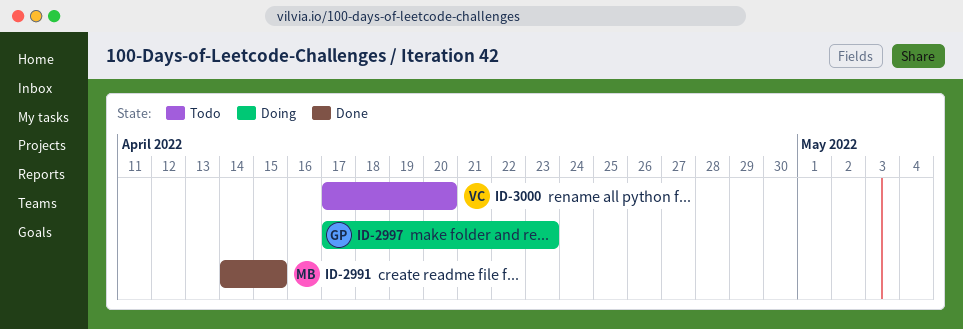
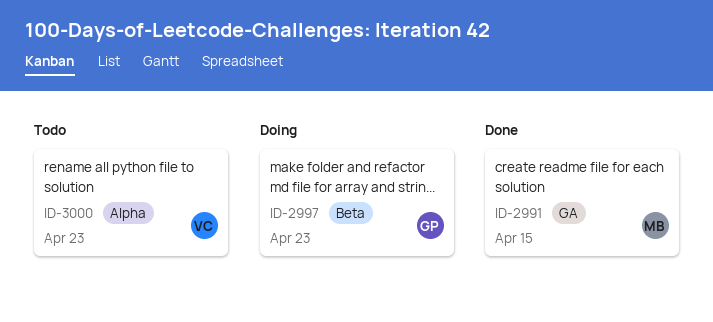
ID-3000, due: Apr 20 -> Apr 23

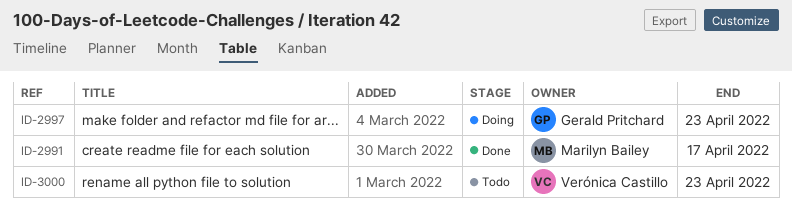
ID-2991, due: Apr 15 -> Apr 17

